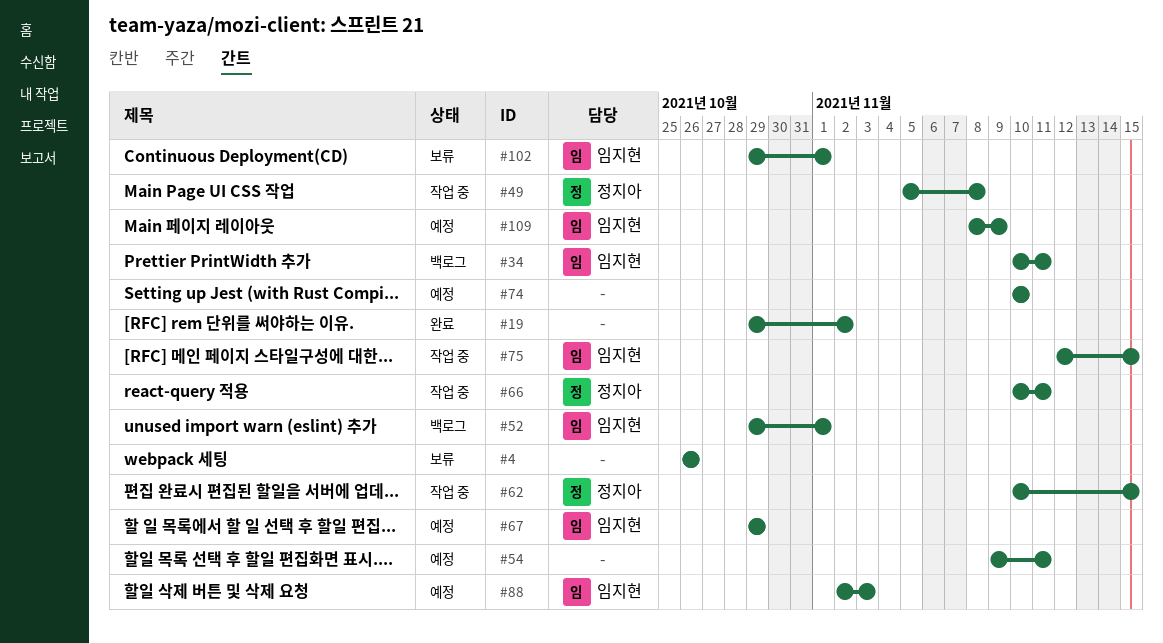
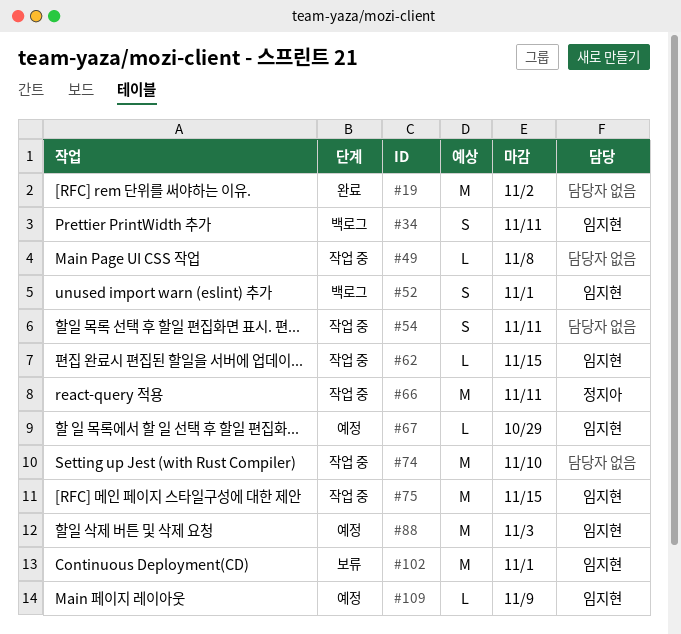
#4: present -> none
#49, owner: 정지아 -> none
#54, status: 예정 -> 작업 중
#62, owner: 정지아 -> 임지현
#74, status: 예정 -> 작업 중

